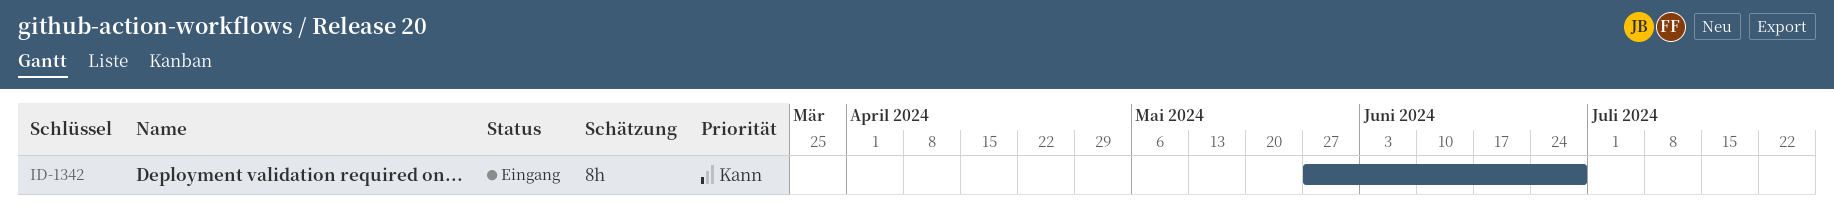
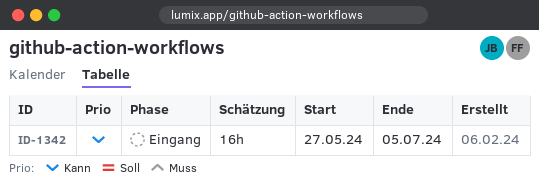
ID-1342, estimate: 8h -> 16h
ID-1342, due: Jun 28 -> Jul 5

